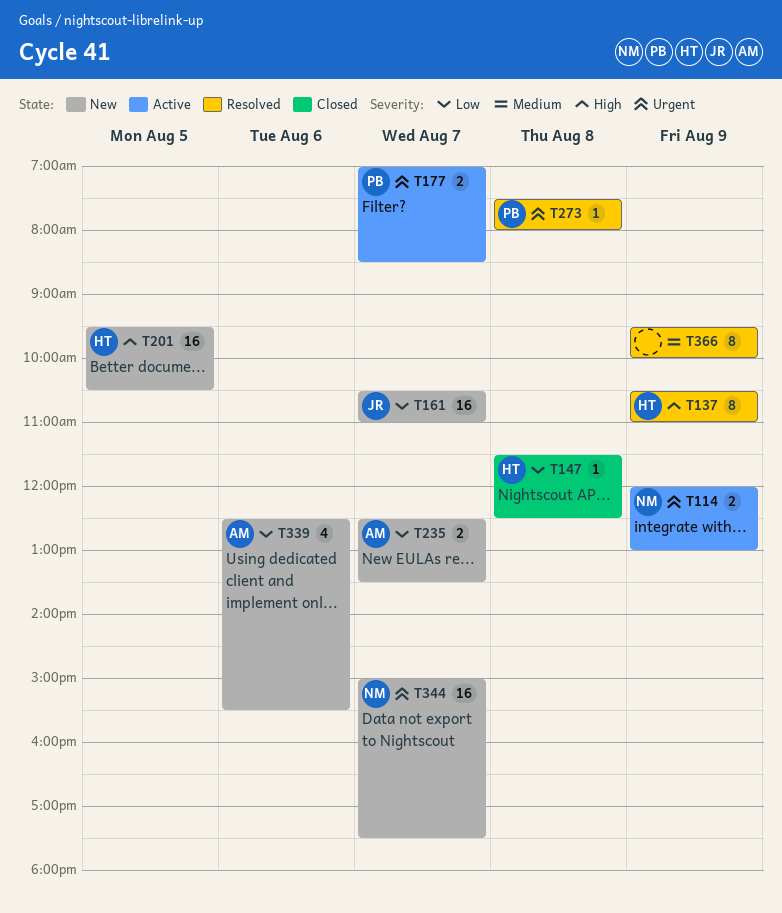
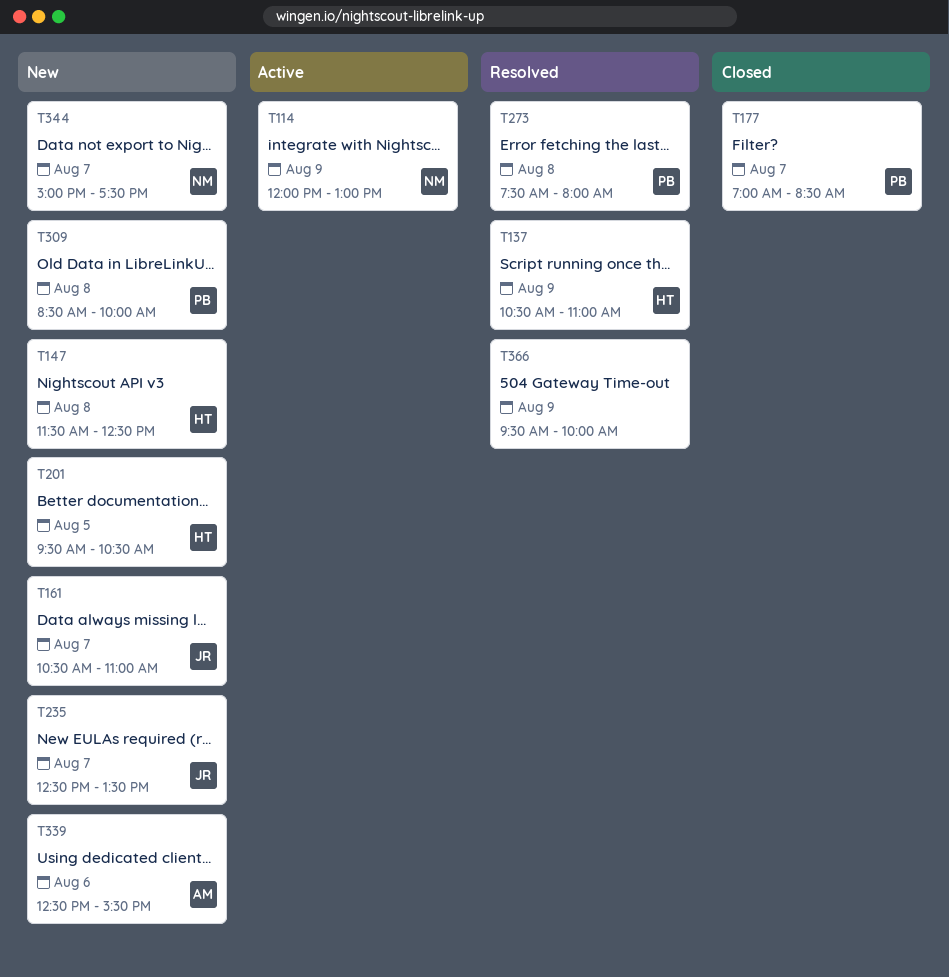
T147, status: Closed -> New
T177, status: Active -> Closed
T235, owner: AM -> JR
T309: none -> present

